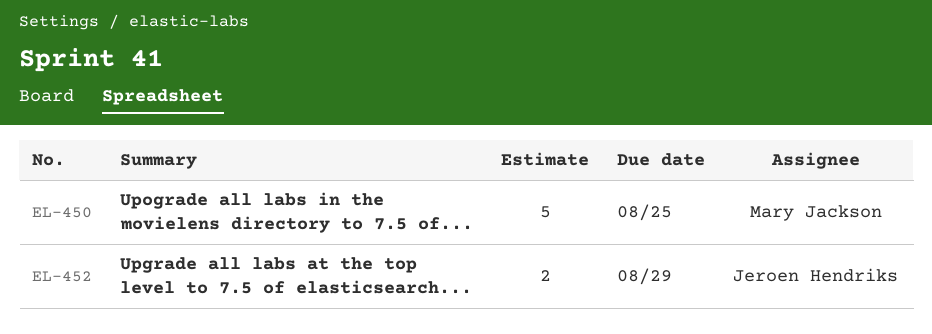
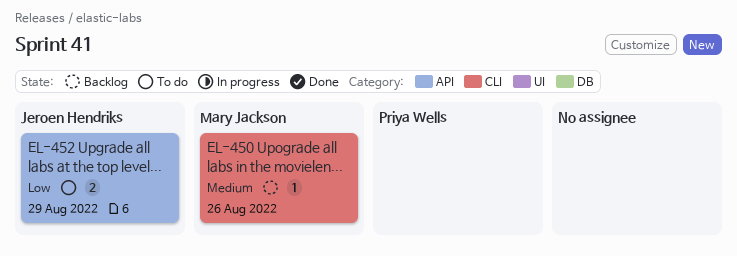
EL-450, estimate: 5 -> 1
EL-450, due: Aug 25 -> Aug 26

